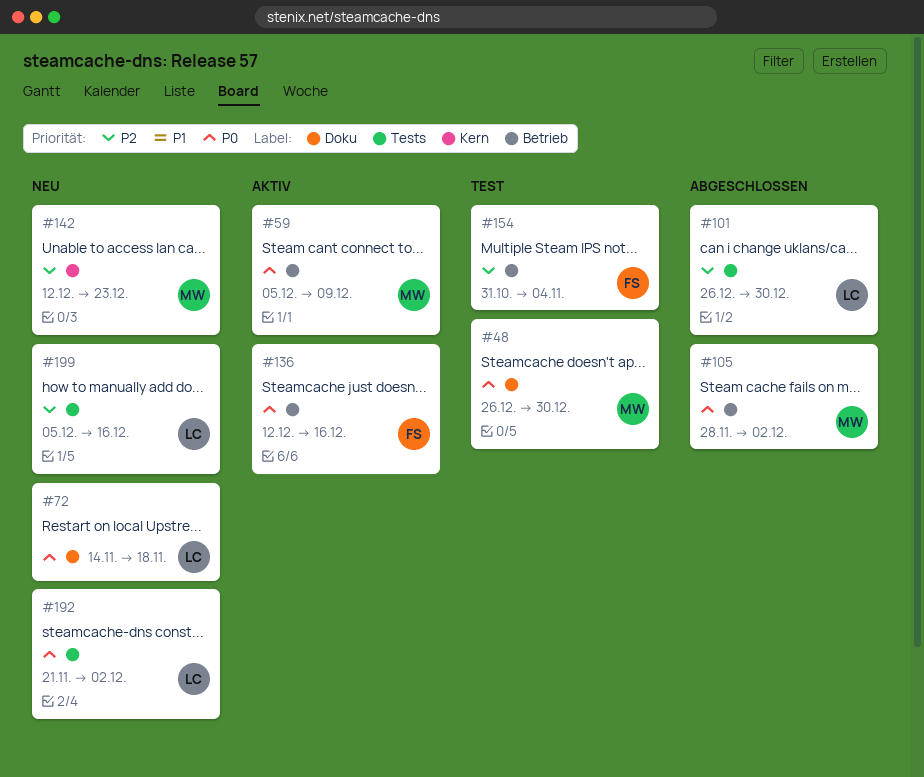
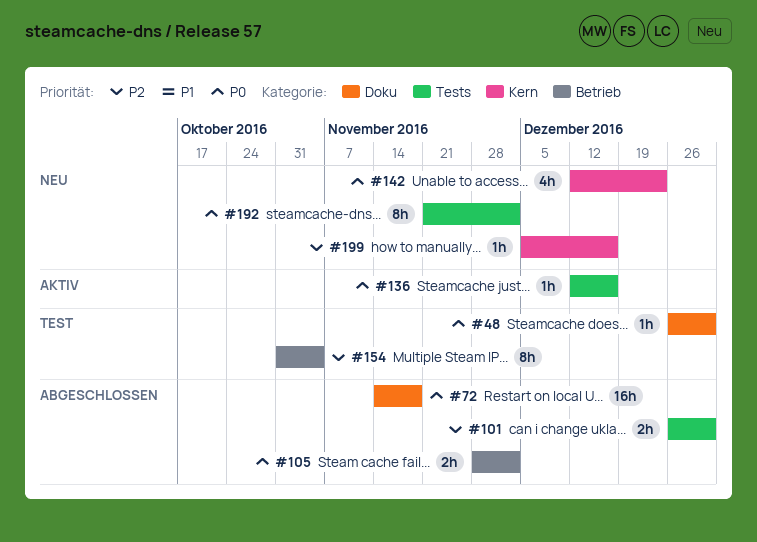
#59: present -> none
#72, status: Neu -> Abgeschlossen
#136, label: Betrieb -> Tests
#142, priority: P2 -> P0
#199, label: Tests -> Kern

